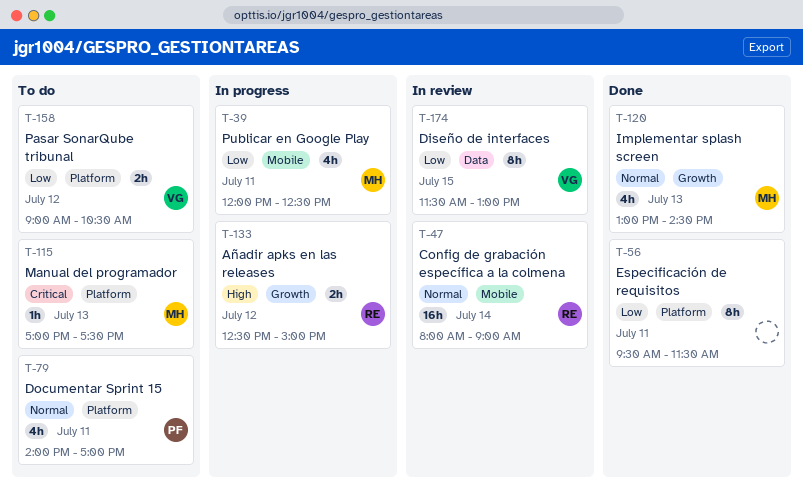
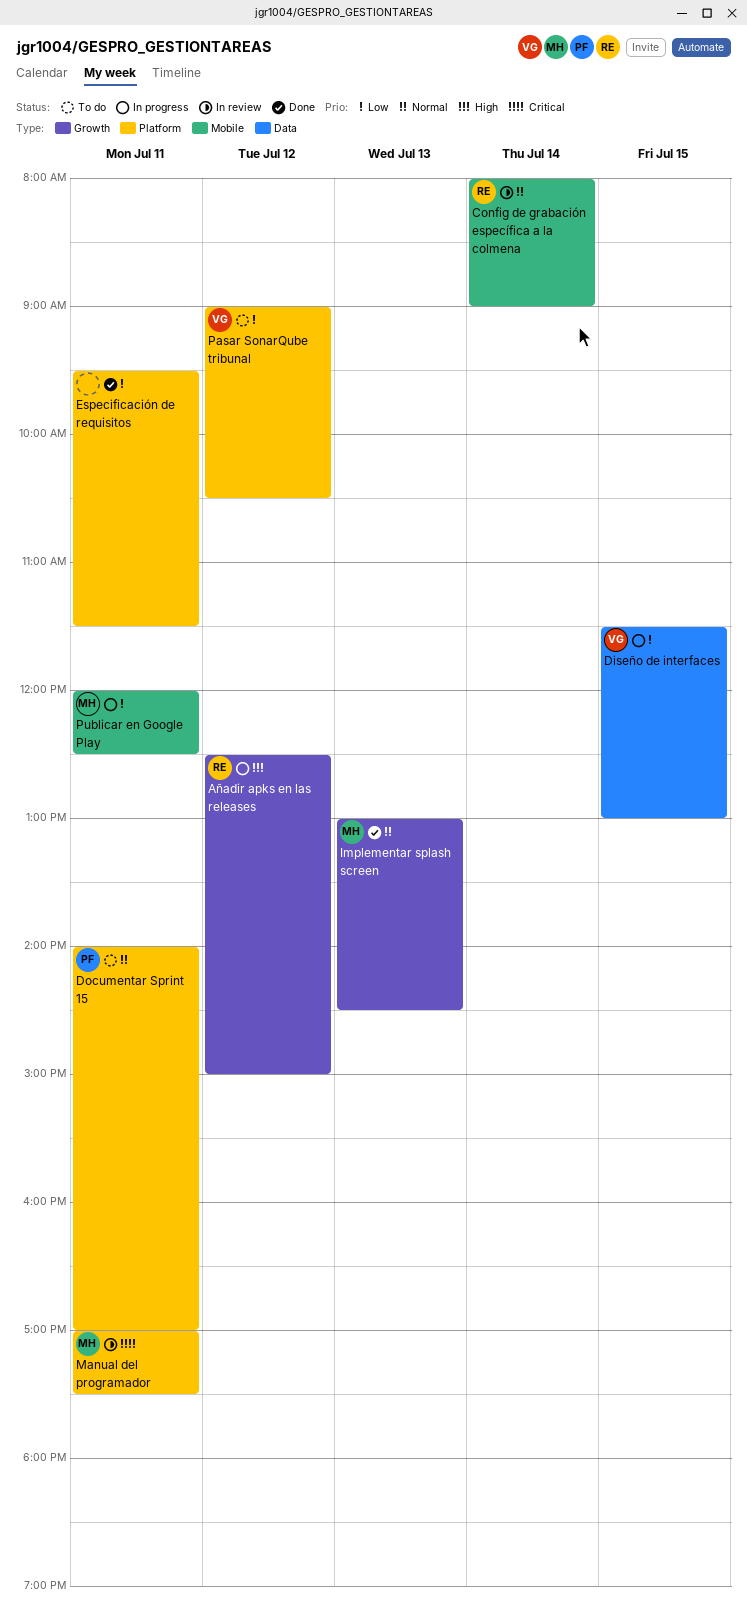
Diseño de interfaces, status: In review -> In progress
Manual del programador, status: To do -> In review
Manual del programador, day: Jul 13 -> Jul 11

